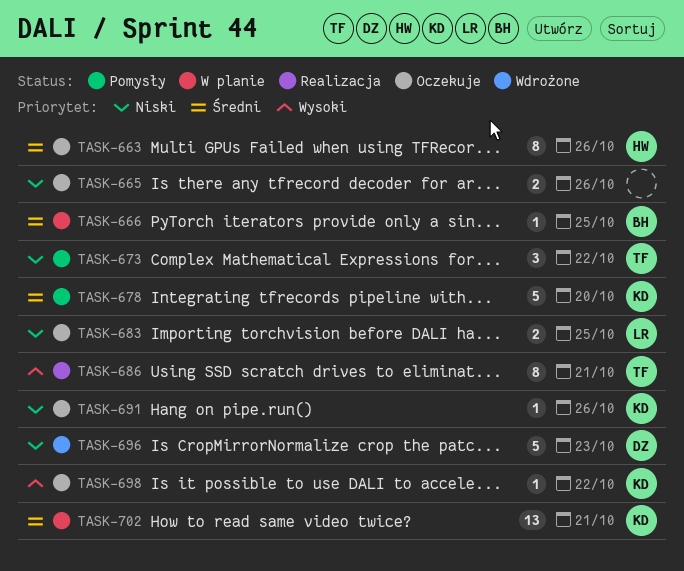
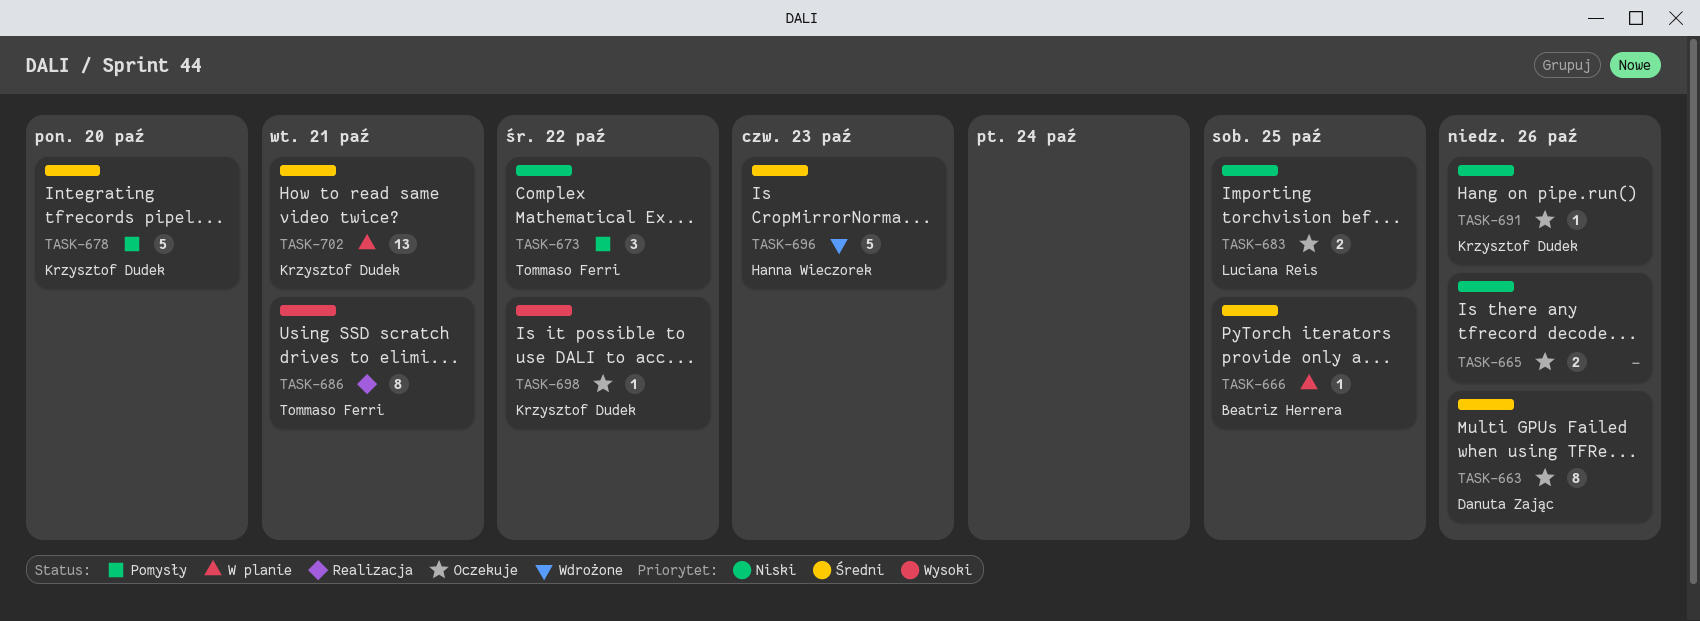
TASK-663, owner: Hanna Wieczorek -> Danuta Zając
TASK-696, owner: Danuta Zając -> Hanna Wieczorek
TASK-696, priority: Niski -> Średni

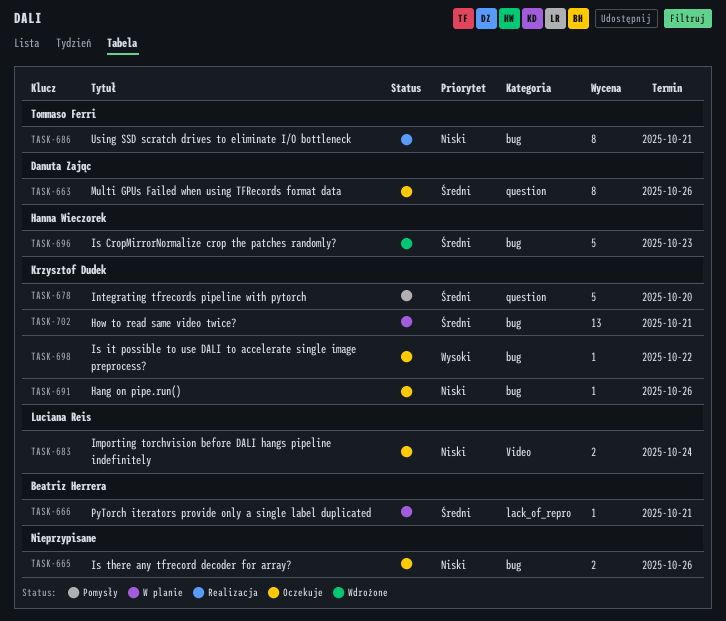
TASK-666, due: Oct 25 -> Oct 21
TASK-673: present -> none
TASK-683, due: Oct 25 -> Oct 24
TASK-686, priority: Wysoki -> Niski

